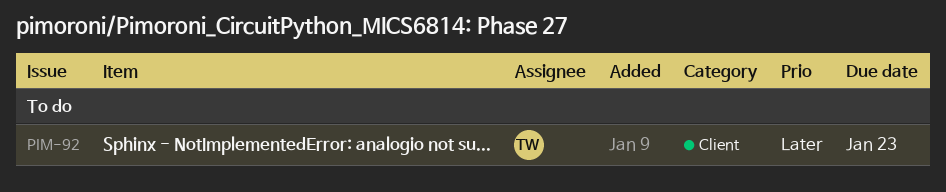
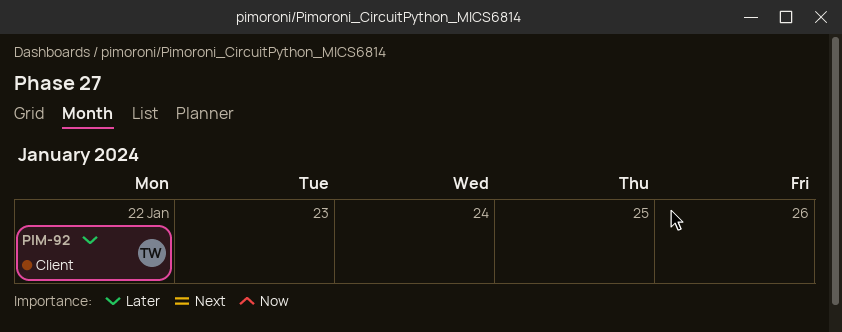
PIM-92, due: Jan 23 -> Jan 22

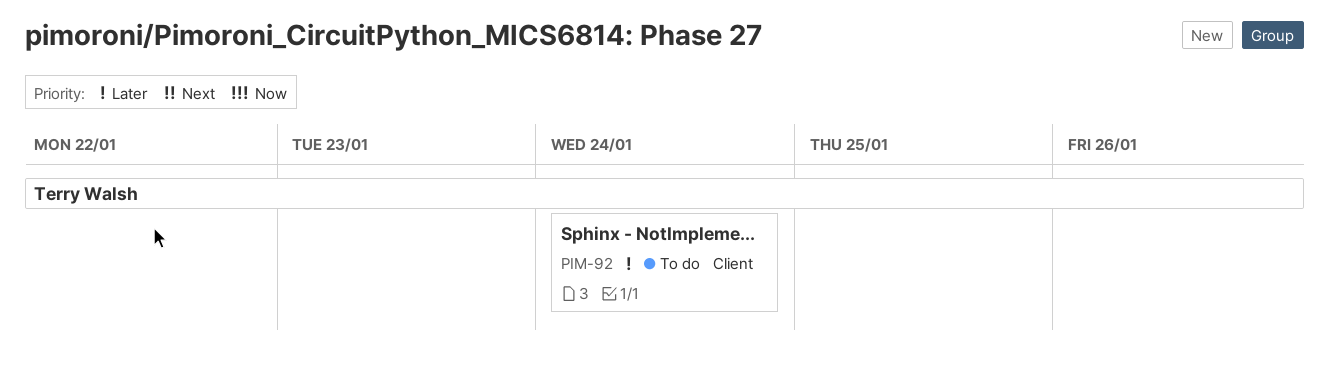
PIM-92, due: Jan 22 -> Jan 24

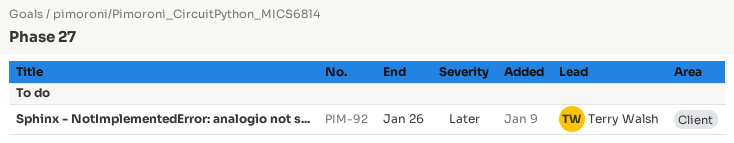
PIM-92, due: Jan 24 -> Jan 26

